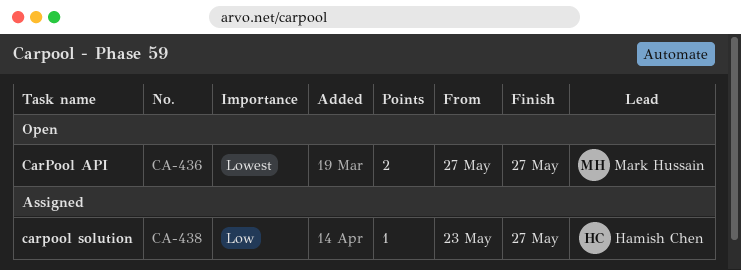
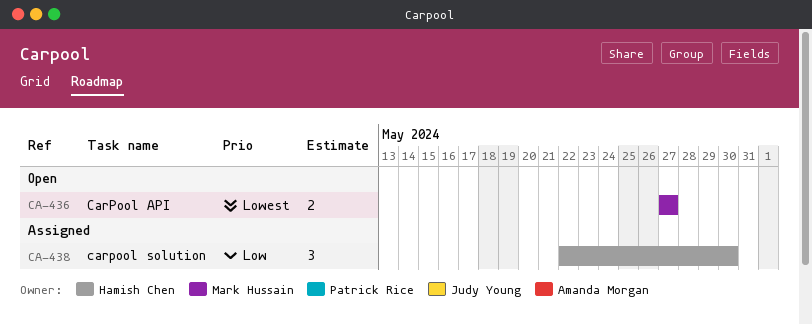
CA-438, estimate: 1 -> 3
CA-438, start: May 23 -> May 22
CA-438, due: May 27 -> May 30

